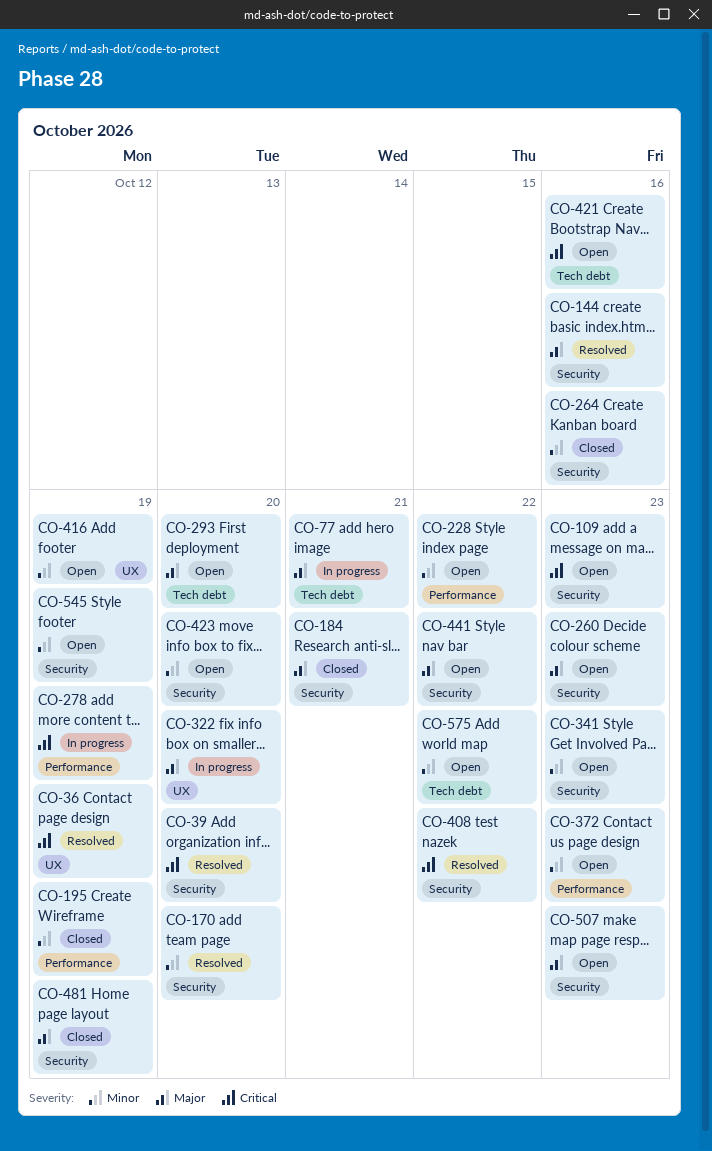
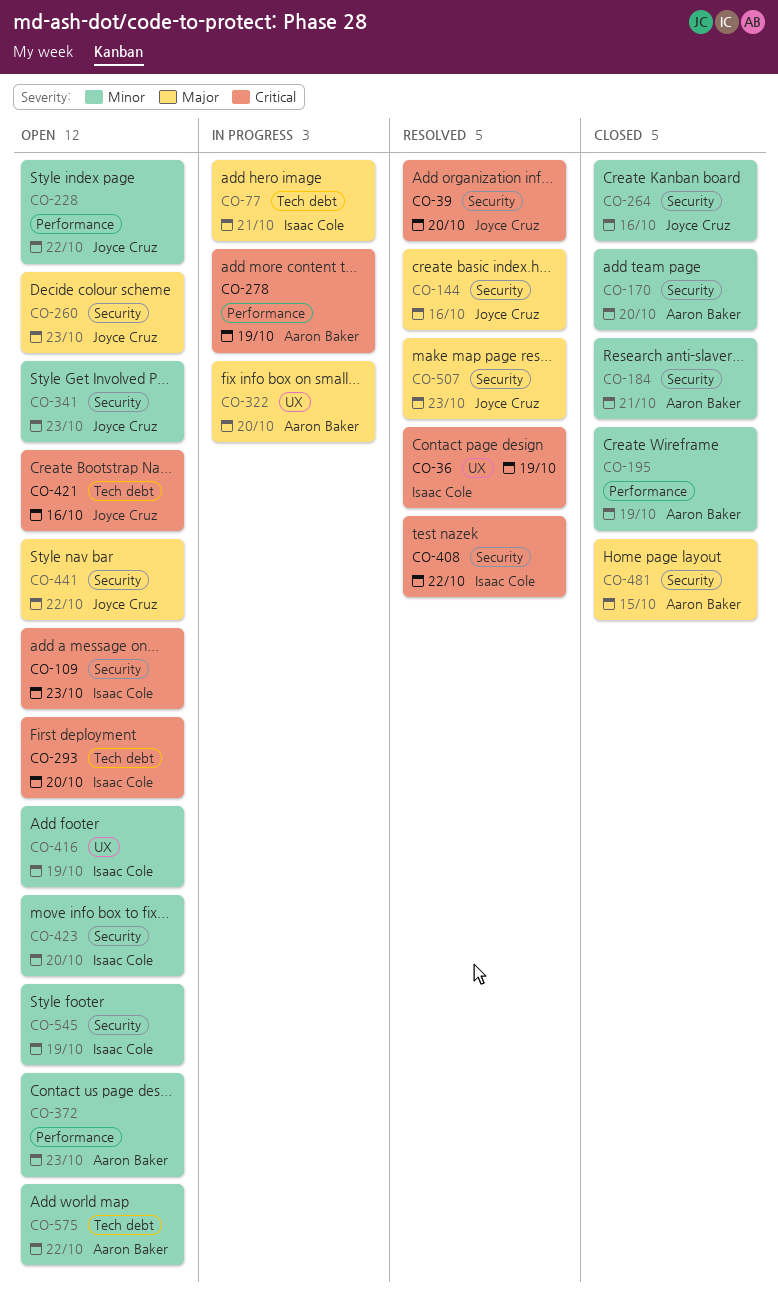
CO-170, status: Resolved -> Closed
CO-184, priority: Major -> Minor
CO-293, priority: Major -> Critical
CO-481, due: Oct 19 -> Oct 15
CO-507, status: Open -> Resolved

